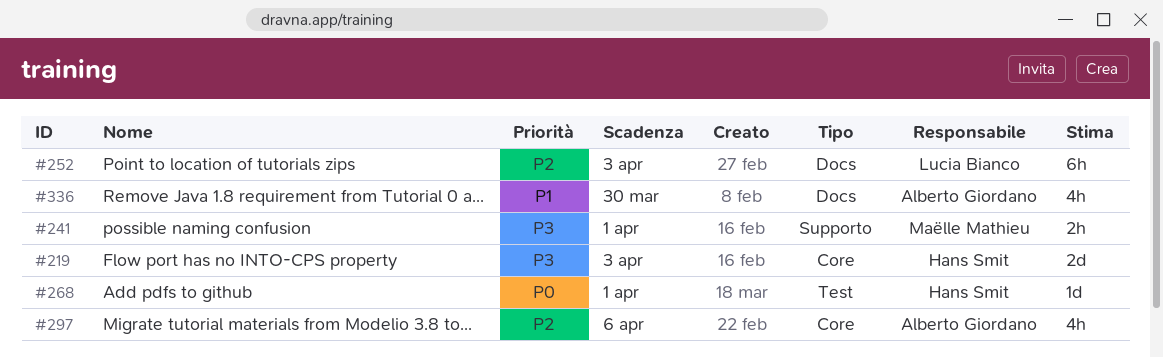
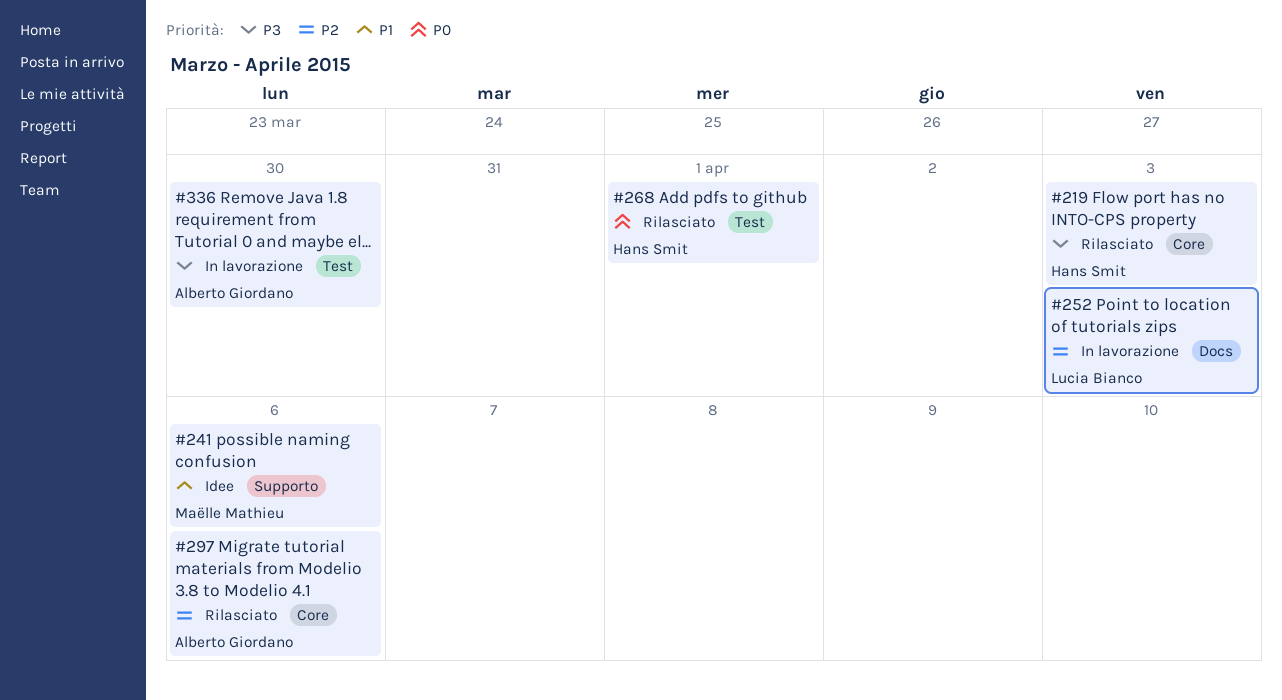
#241, priority: P3 -> P1
#241, due: Apr 1 -> Apr 6
#336, priority: P1 -> P3
#336, label: Docs -> Test

